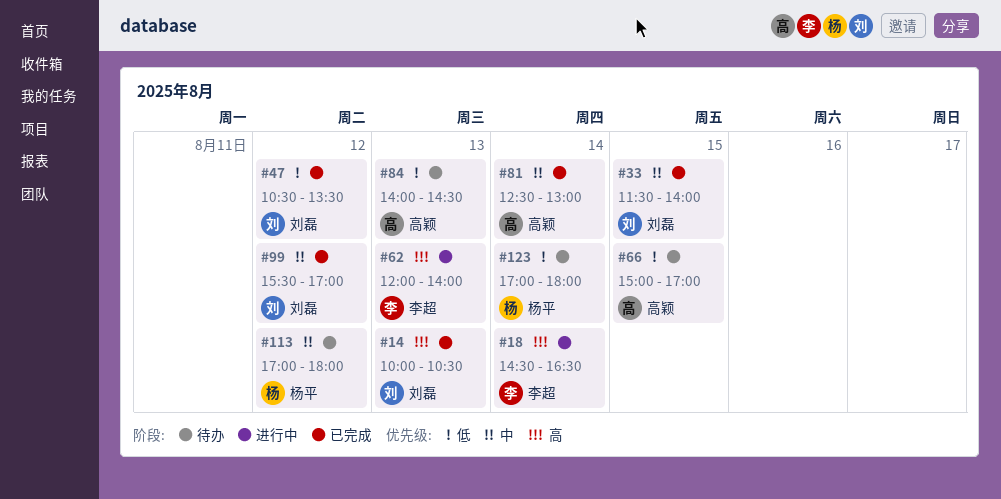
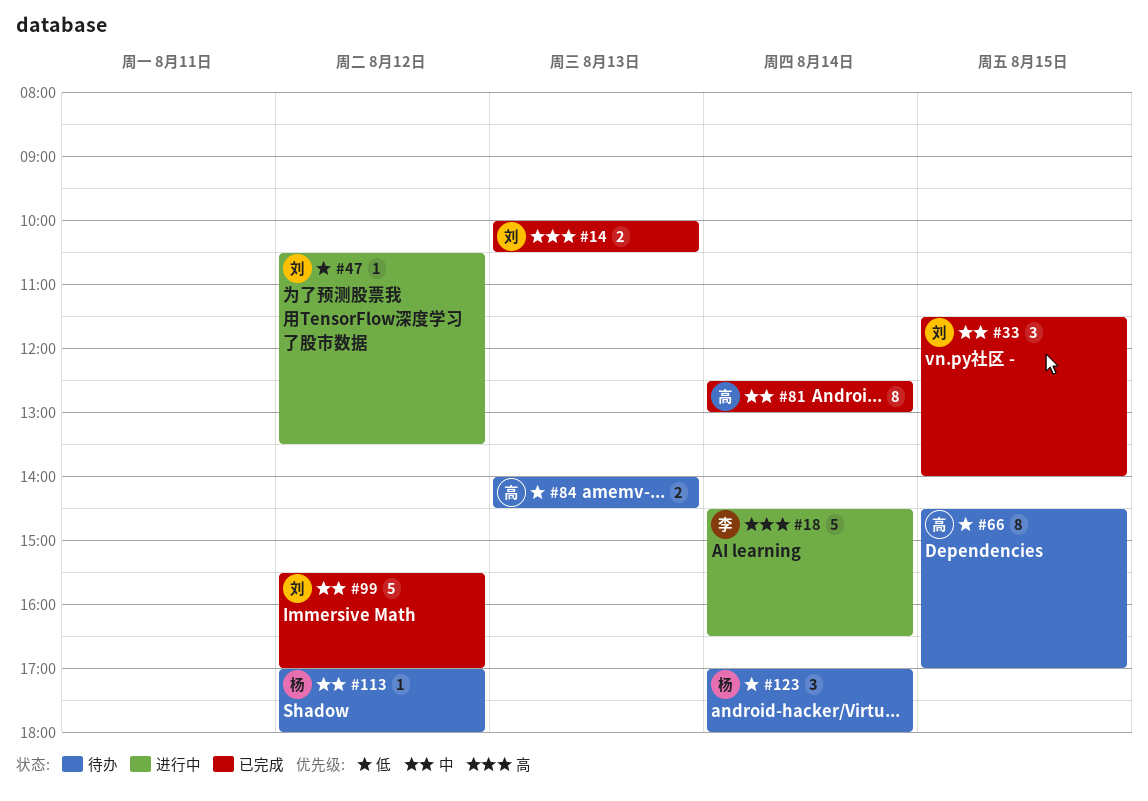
#47, status: 已完成 -> 进行中
#62: present -> none
#66, begins: 15:00 -> 14:30

